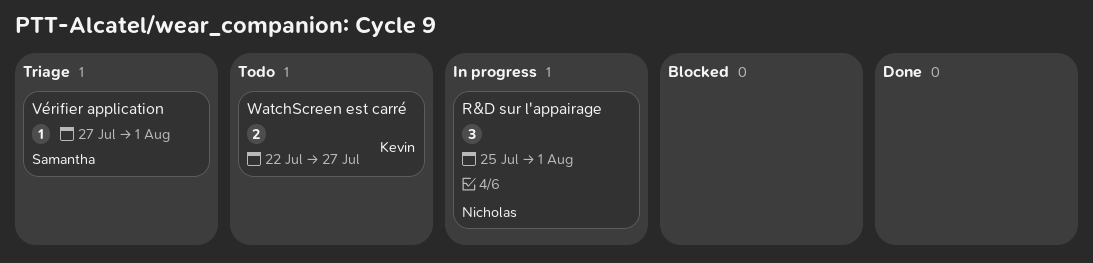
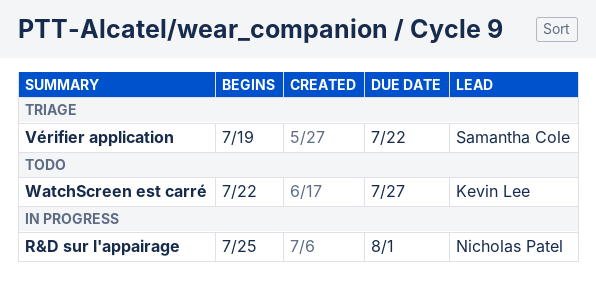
Vérifier application, start: Jul 27 -> Jul 19
Vérifier application, due: Aug 1 -> Jul 22

